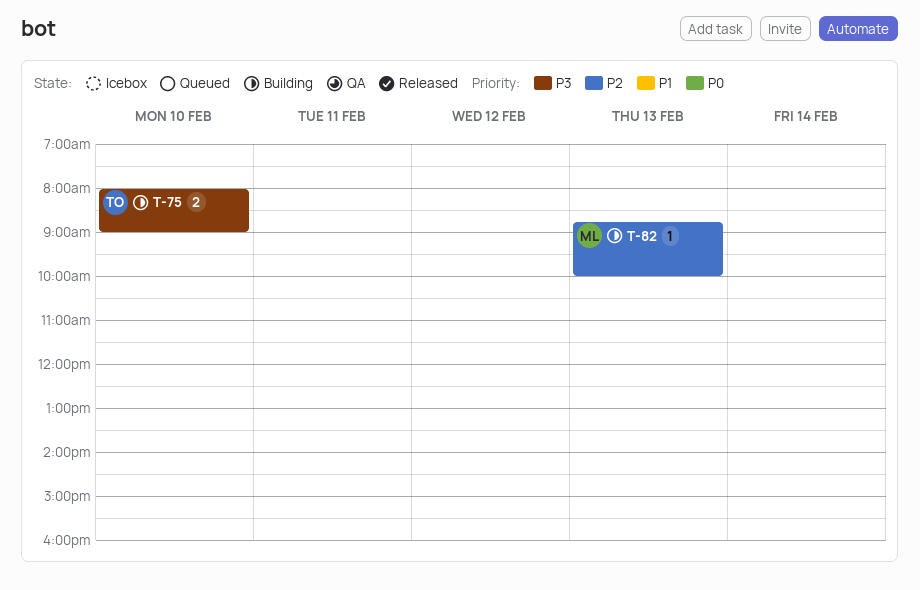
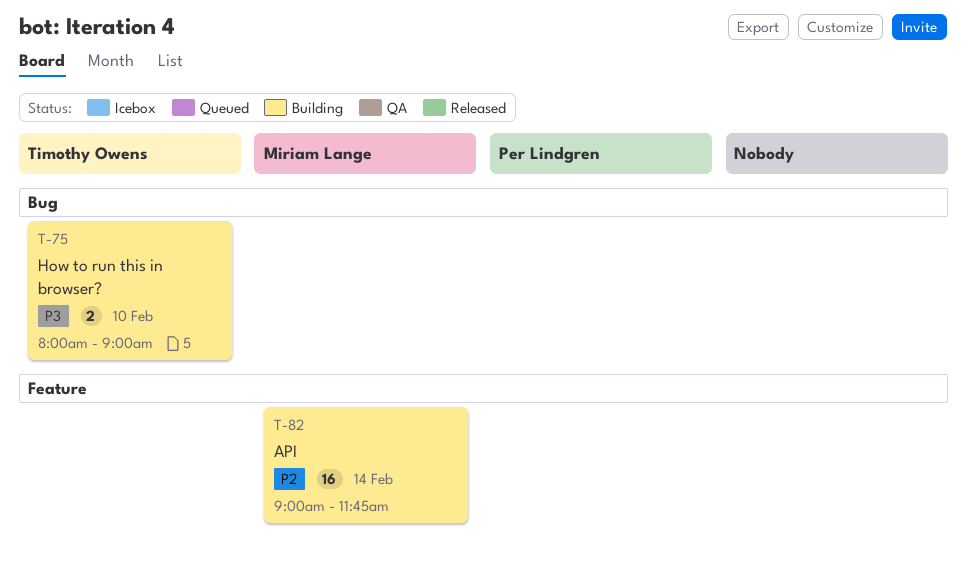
T-82, estimate: 1 -> 16
T-82, day: Feb 13 -> Feb 14
T-82, begins: 08:45 -> 09:00
T-82, ends: 10:00 -> 11:45

